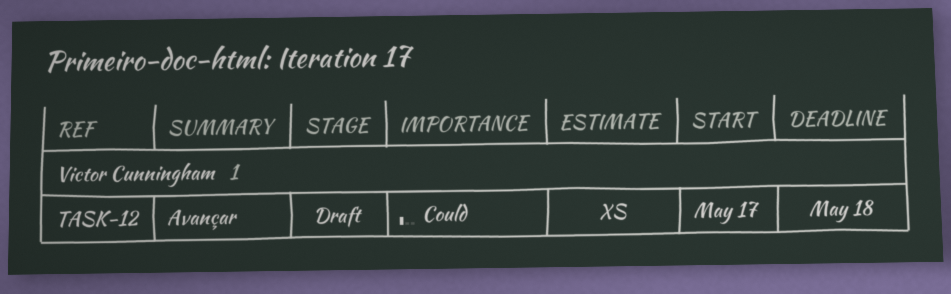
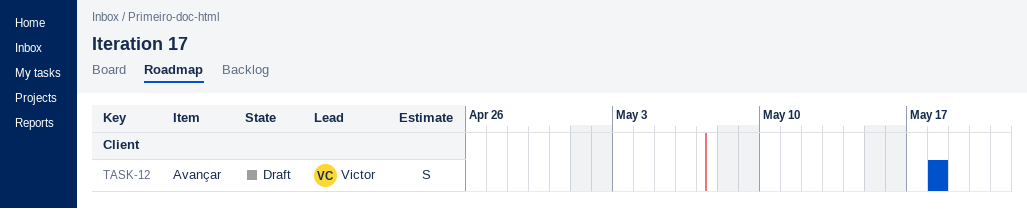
TASK-12, estimate: XS -> S
TASK-12, start: May 17 -> May 18

